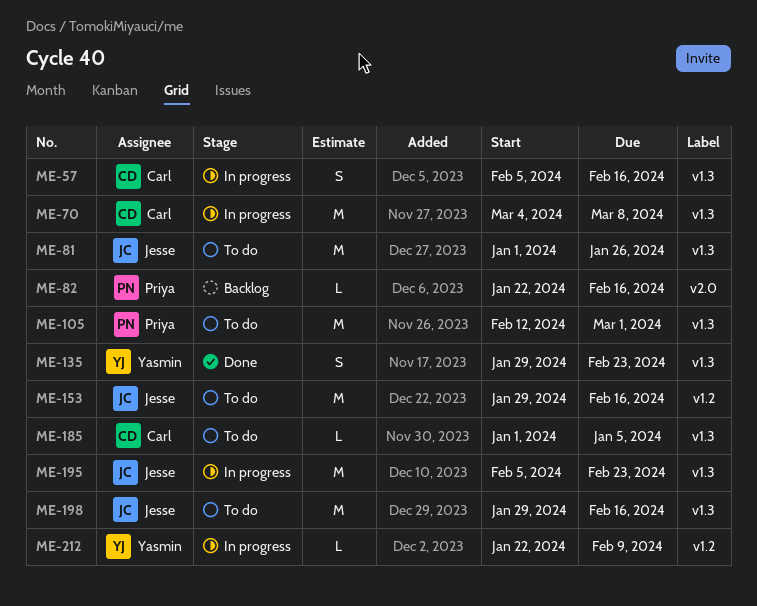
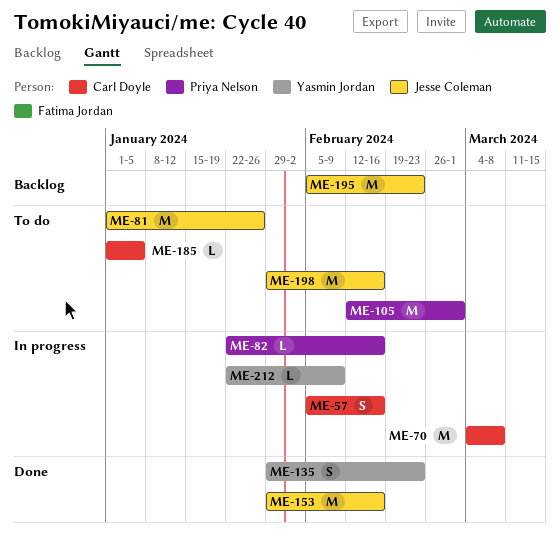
ME-82, status: Backlog -> In progress
ME-153, status: To do -> Done
ME-195, status: In progress -> Backlog

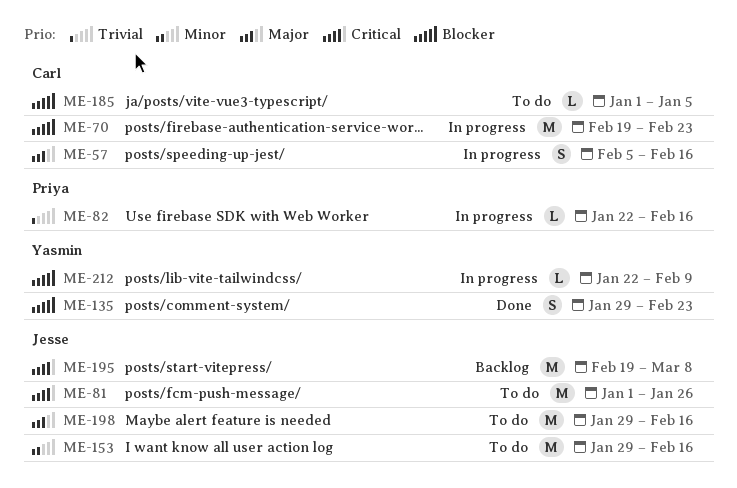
ME-70, start: Mar 4 -> Feb 19
ME-70, due: Mar 8 -> Feb 23
ME-105: present -> none
ME-153, status: Done -> To do
ME-195, start: Feb 5 -> Feb 19
ME-195, due: Feb 23 -> Mar 8

